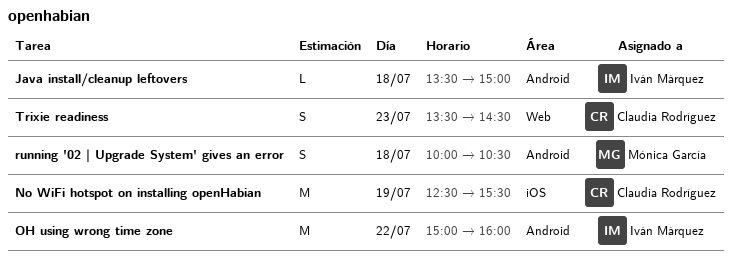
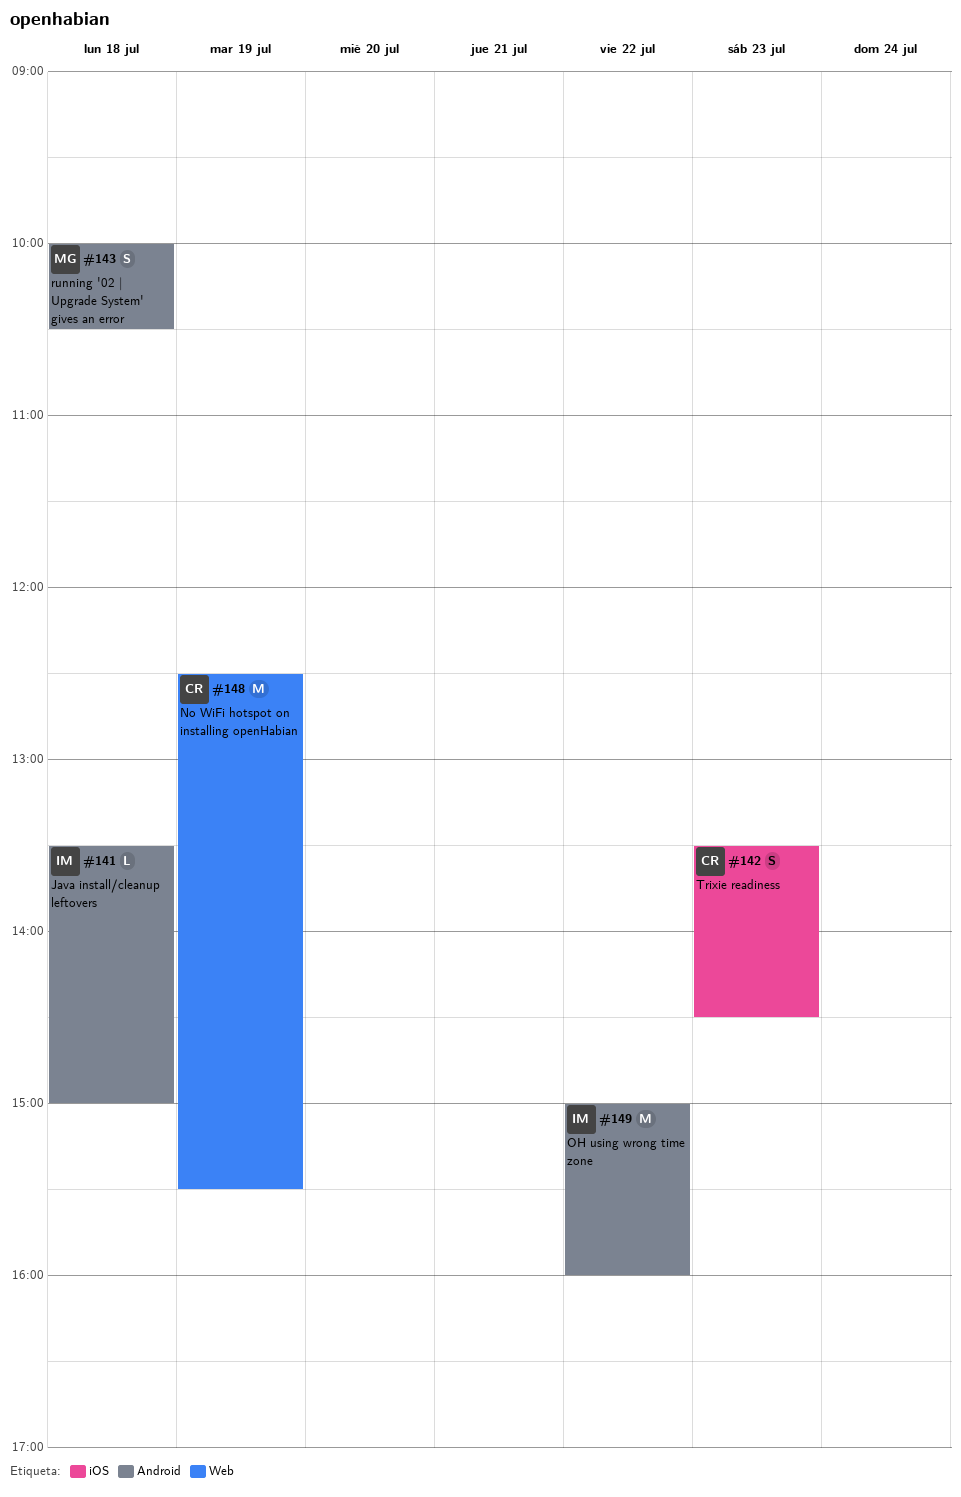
No WiFi hotspot on installing openHabian, label: iOS -> Web
Trixie readiness, label: Web -> iOS

